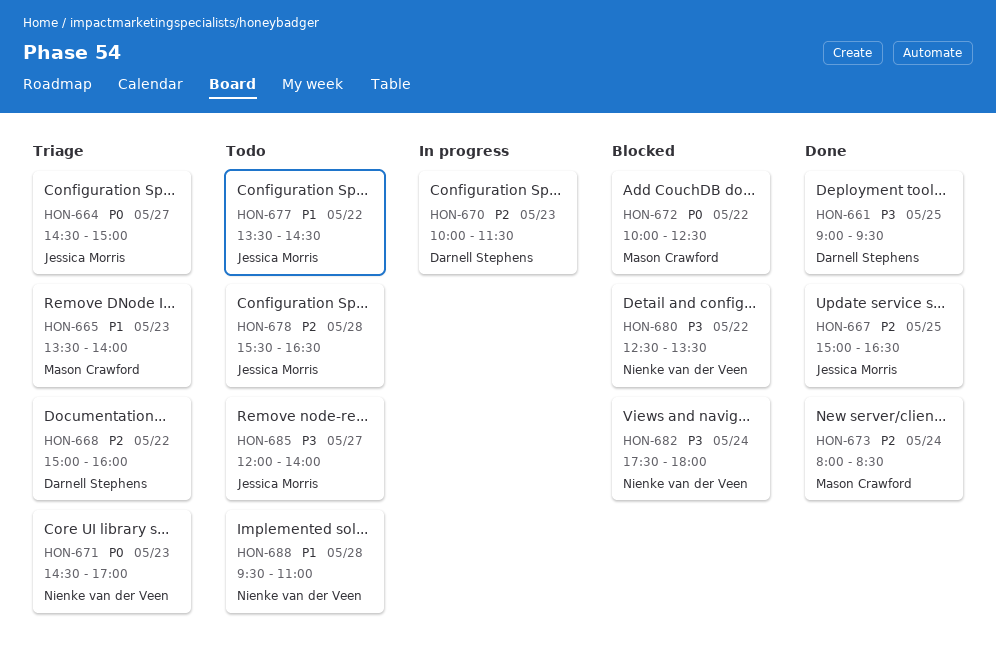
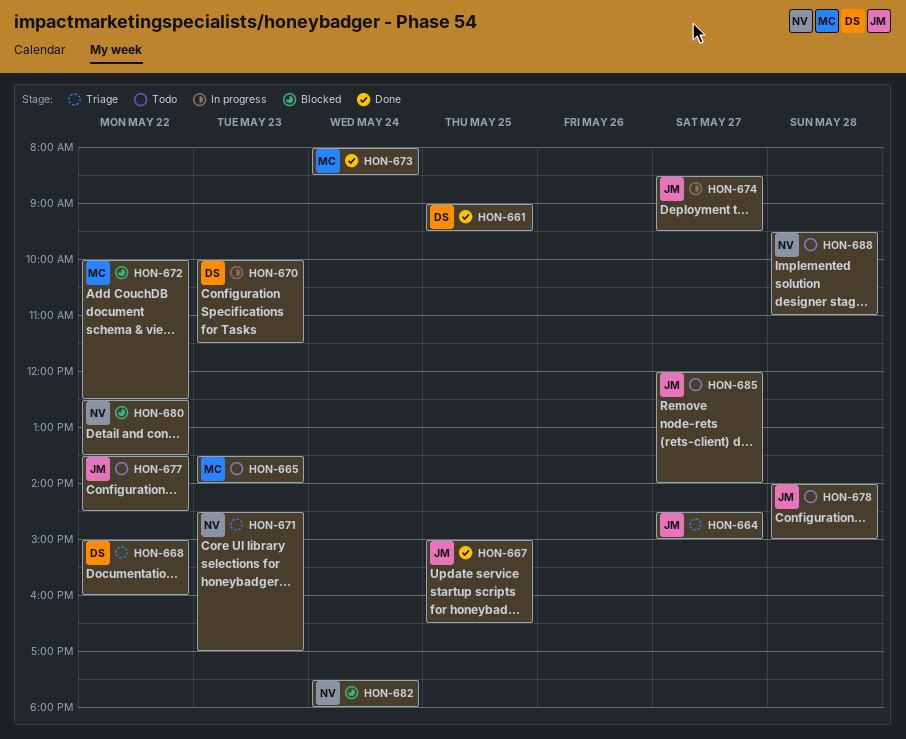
HON-665, status: Triage -> Todo
HON-674: none -> present
HON-678, begins: 15:30 -> 14:00
HON-678, ends: 16:30 -> 15:00

